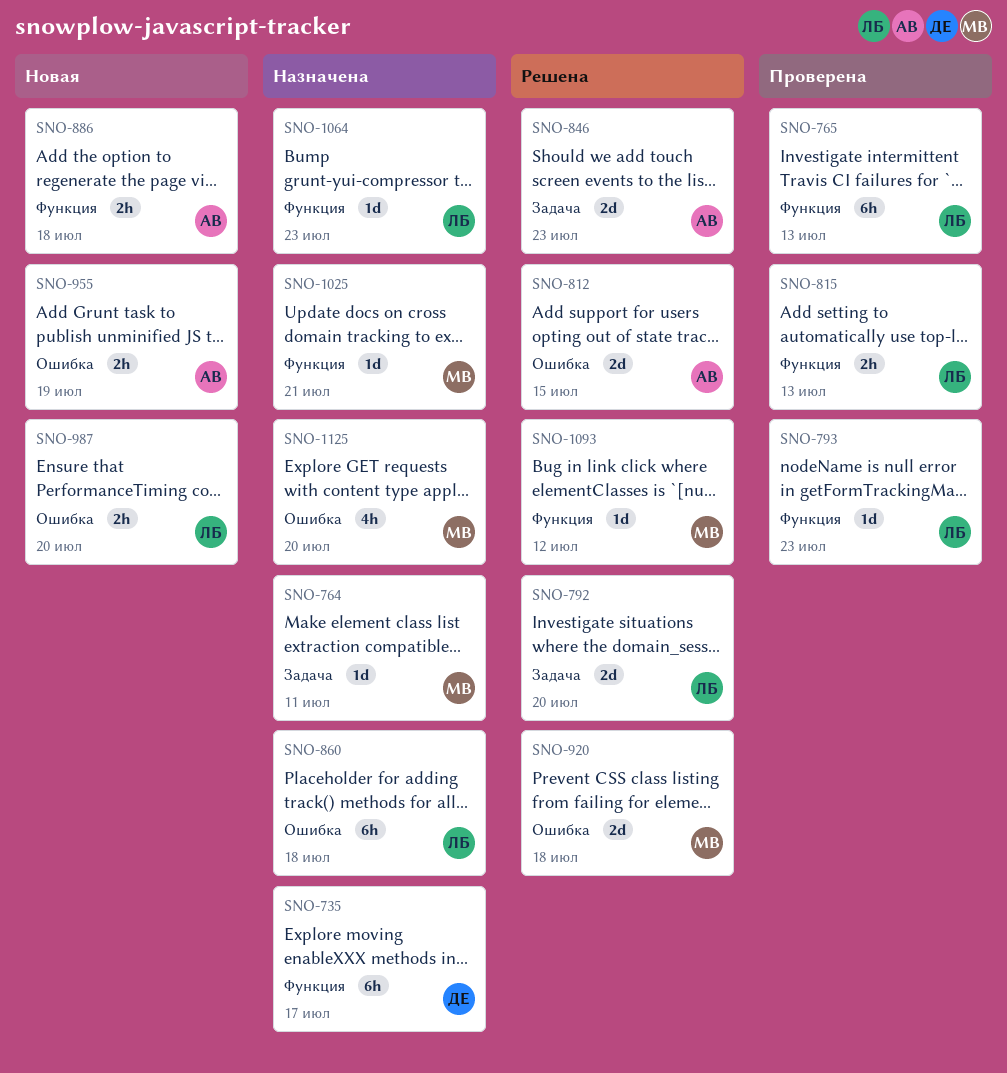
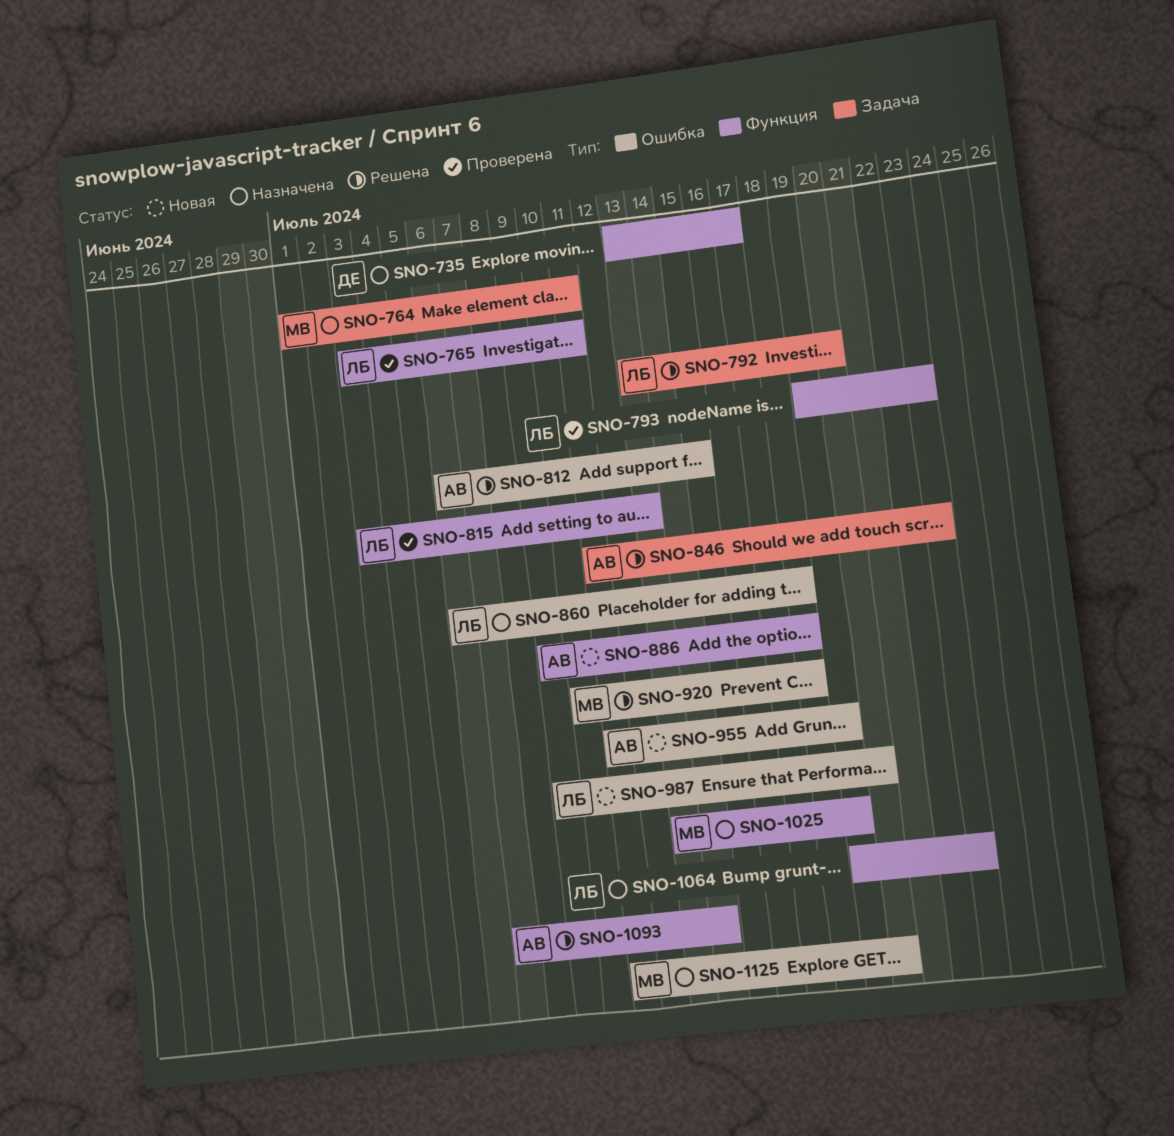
SNO-765, due: Jul 13 -> Jul 11
SNO-1025, due: Jul 21 -> Jul 19
SNO-1093, owner: МВ -> АВ
SNO-1093, due: Jul 12 -> Jul 14

